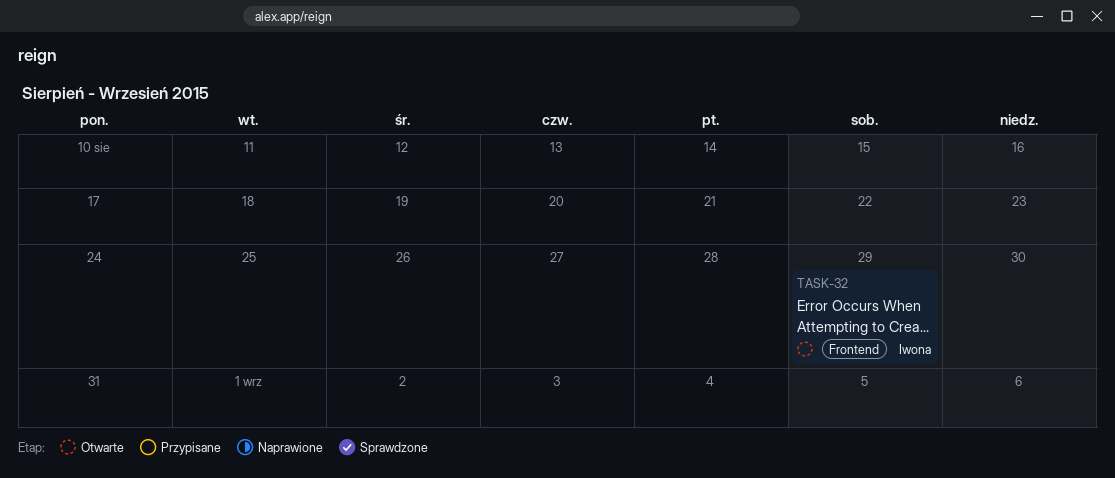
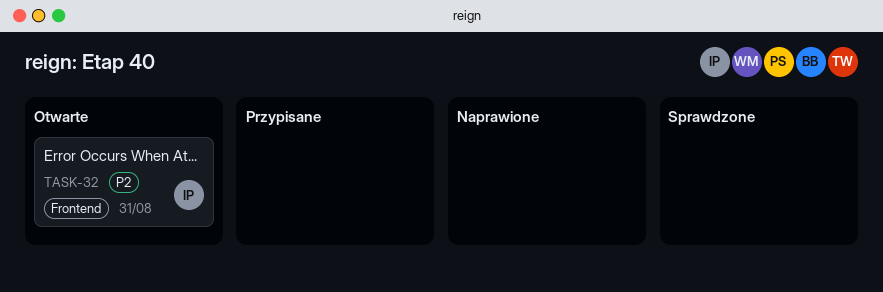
TASK-32, due: Aug 29 -> Aug 31

